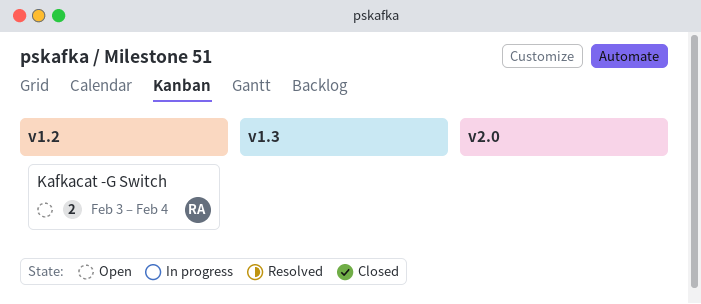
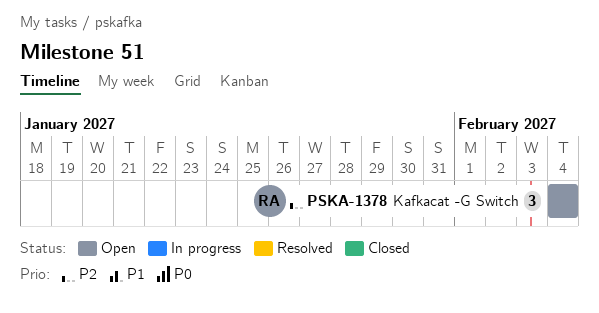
Kafkacat -G Switch, estimate: 2 -> 3
Kafkacat -G Switch, start: Feb 3 -> Feb 4

